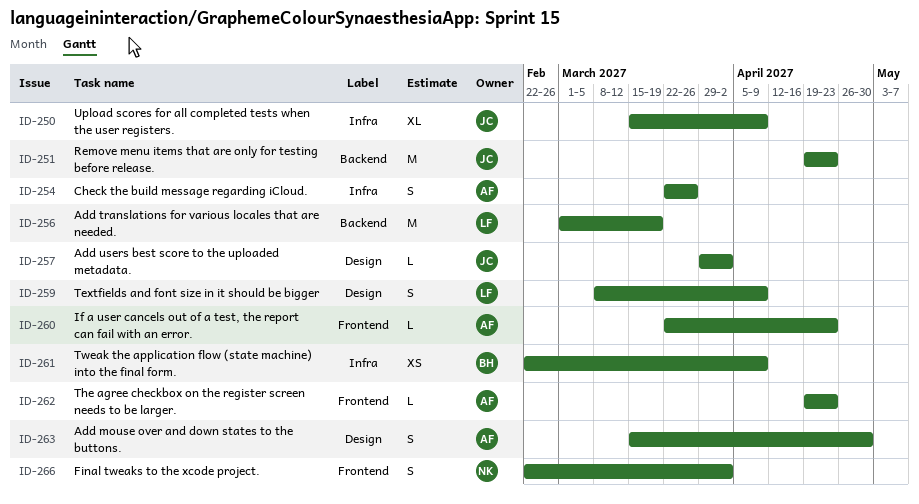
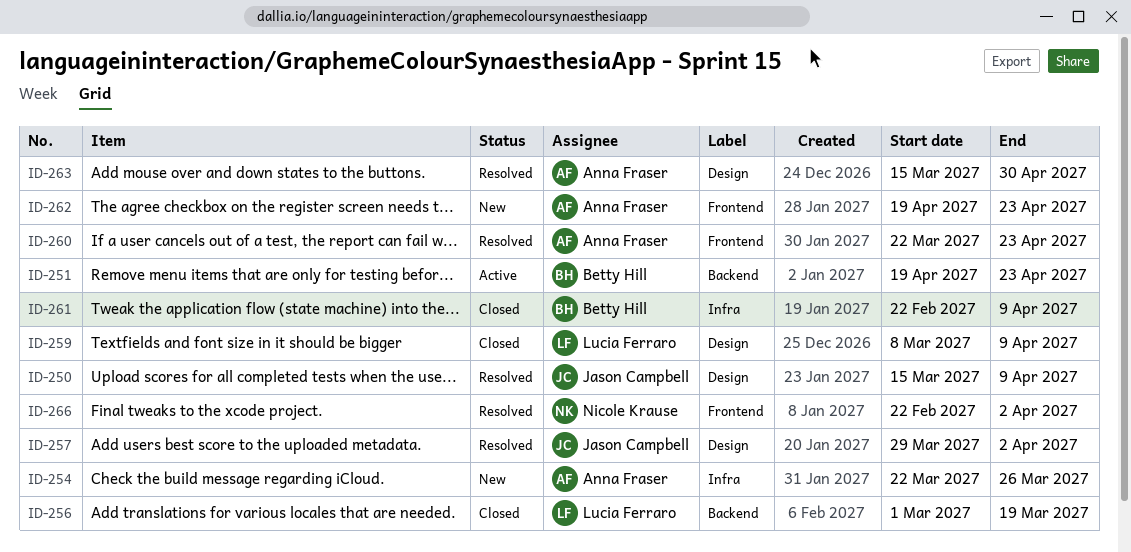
ID-250, label: Infra -> Design
ID-251, owner: Jason Campbell -> Betty Hill

